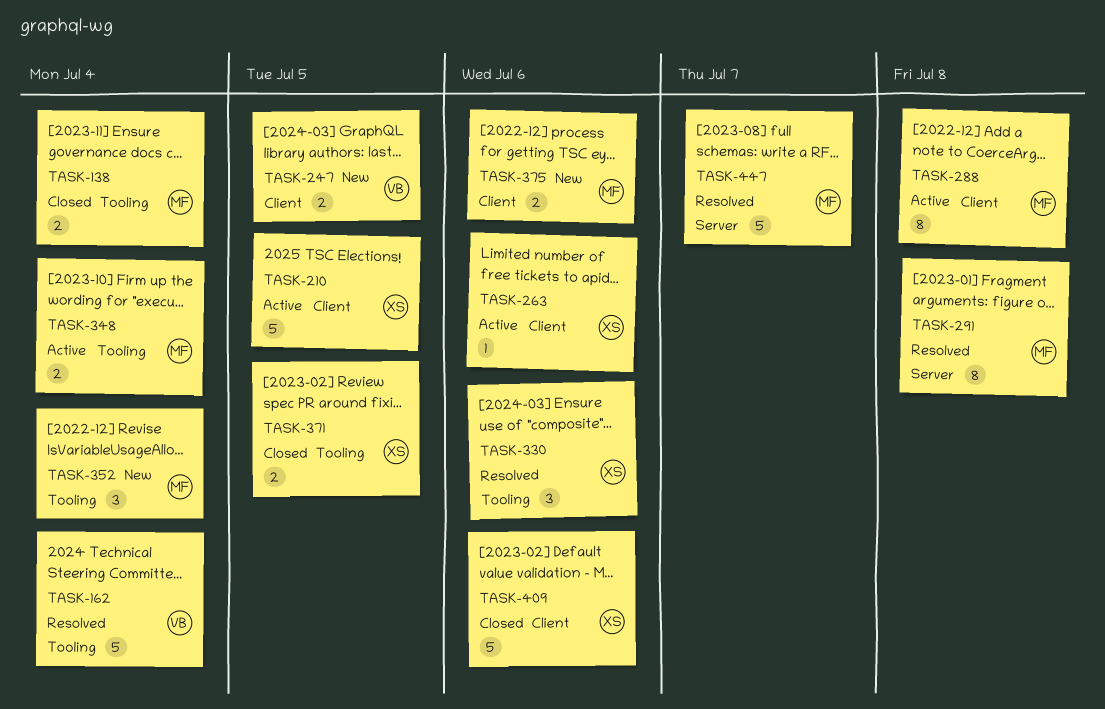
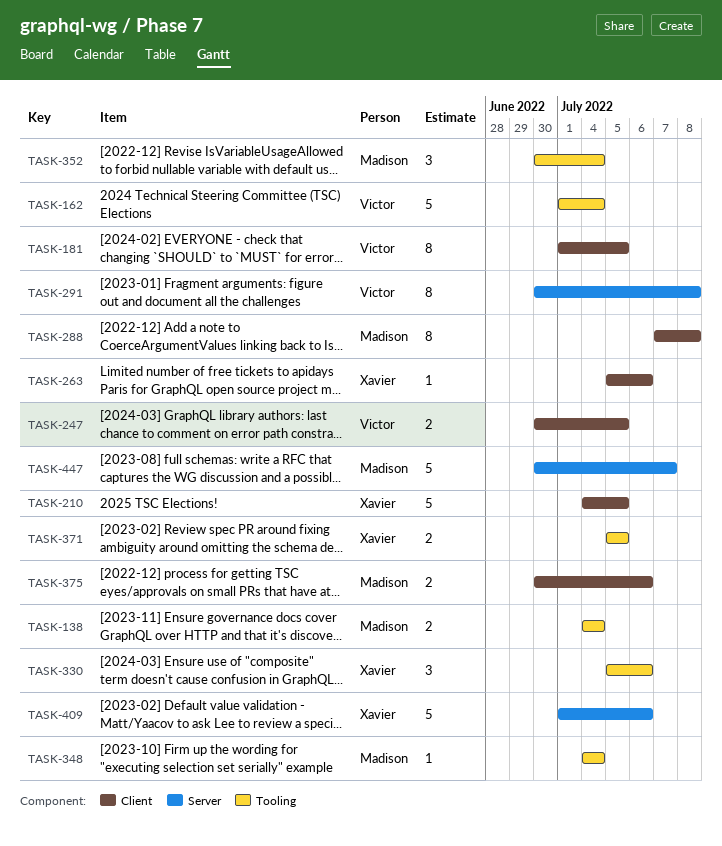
TASK-181: none -> present
TASK-291, owner: Madison -> Victor
TASK-348, estimate: 2 -> 1
TASK-409, label: Client -> Server

